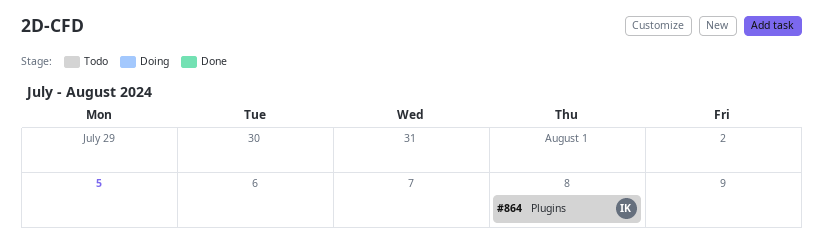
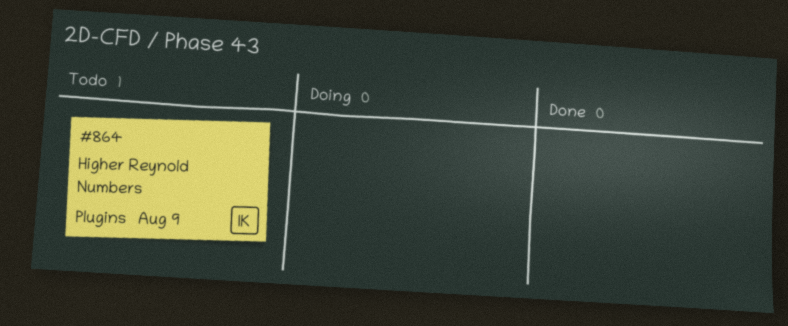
#864, due: Aug 8 -> Aug 9

